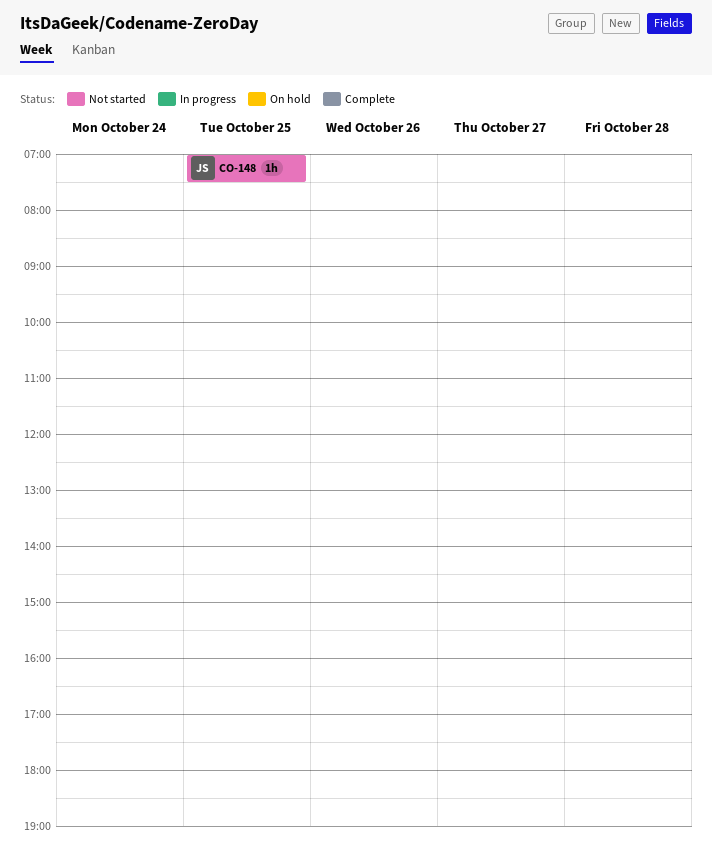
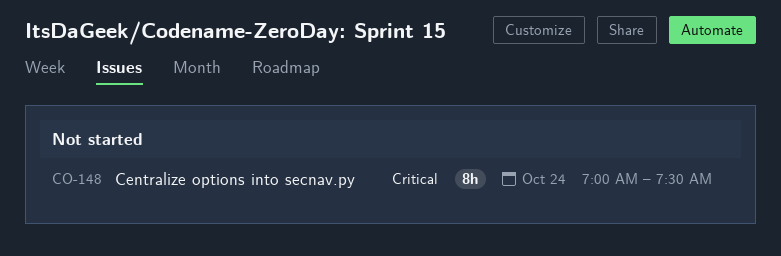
CO-148, estimate: 1h -> 8h
CO-148, day: Oct 25 -> Oct 24

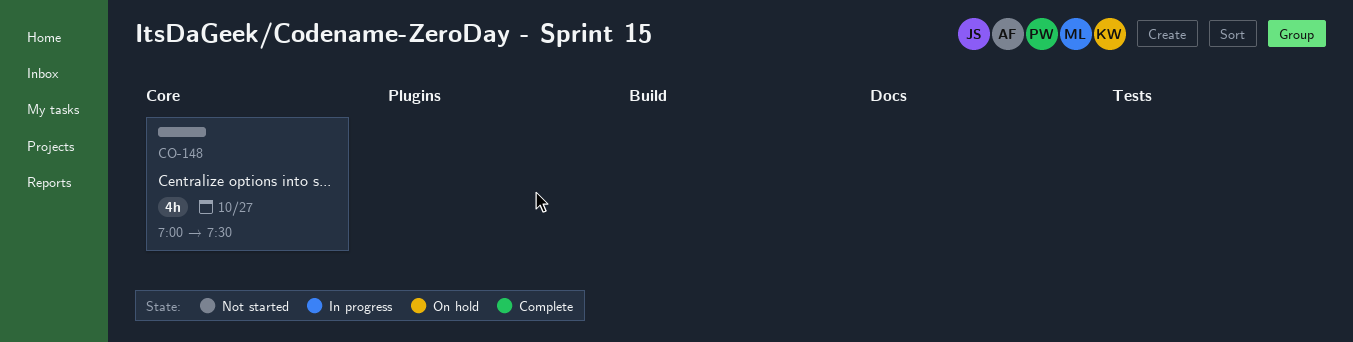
CO-148, estimate: 8h -> 4h
CO-148, day: Oct 24 -> Oct 27

